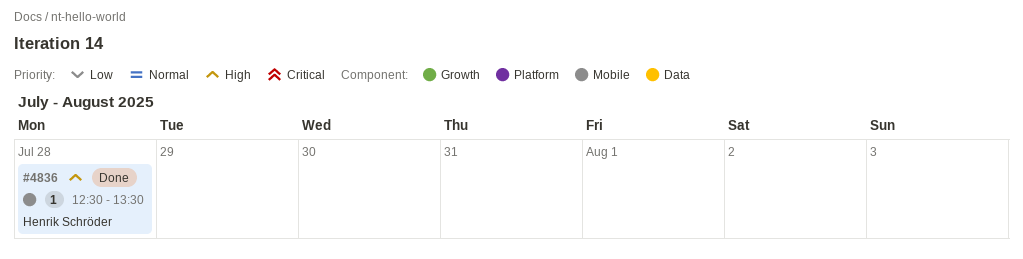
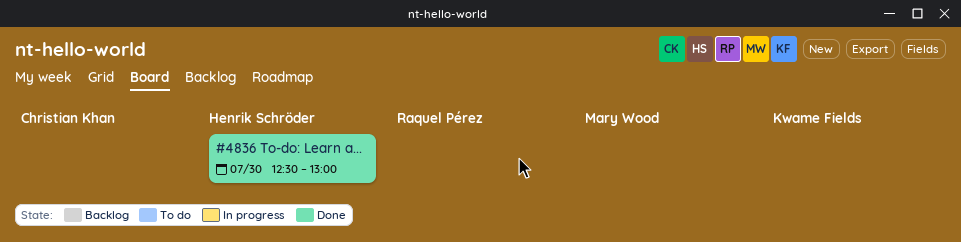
#4836, day: Jul 28 -> Jul 30
#4836, ends: 13:30 -> 13:00

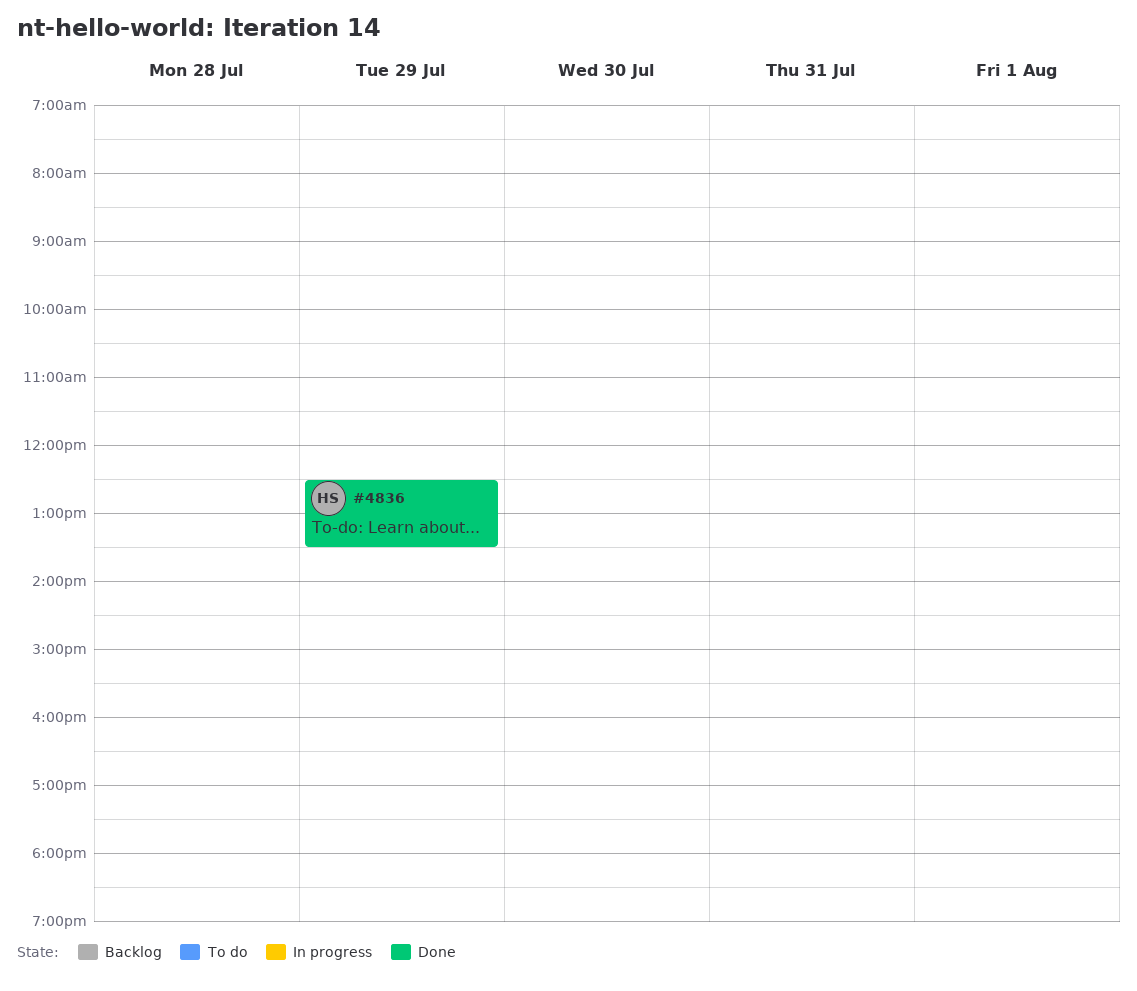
#4836, day: Jul 30 -> Jul 29
#4836, ends: 13:00 -> 13:30

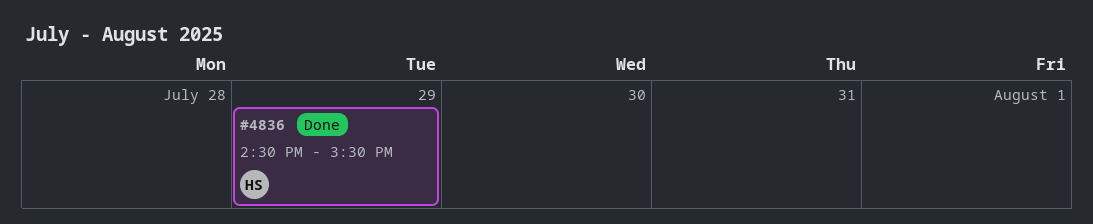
#4836, begins: 12:30 -> 14:30
#4836, ends: 13:30 -> 15:30

